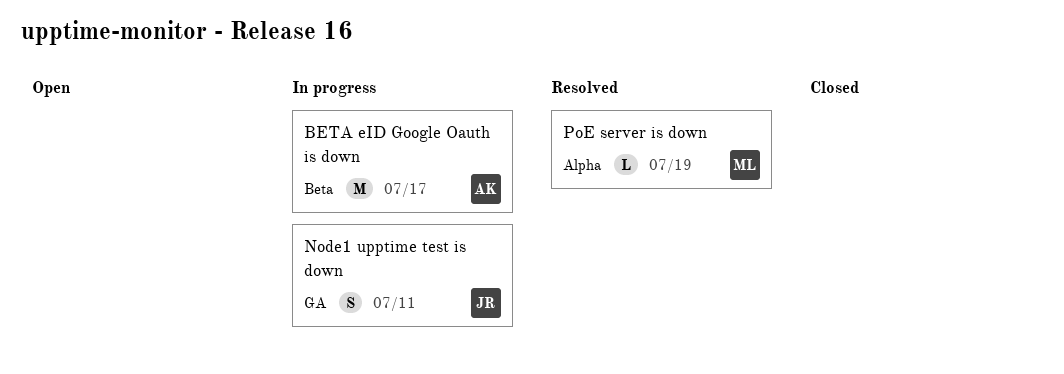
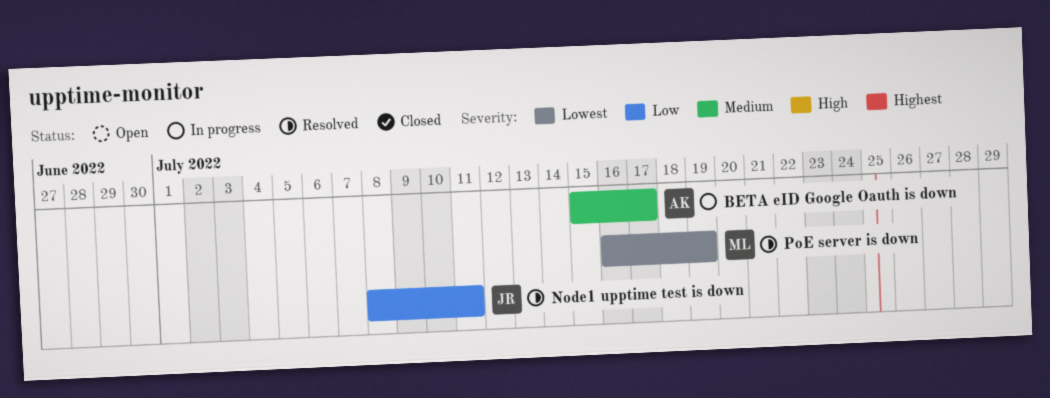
Node1 upptime test is down, status: In progress -> Resolved

